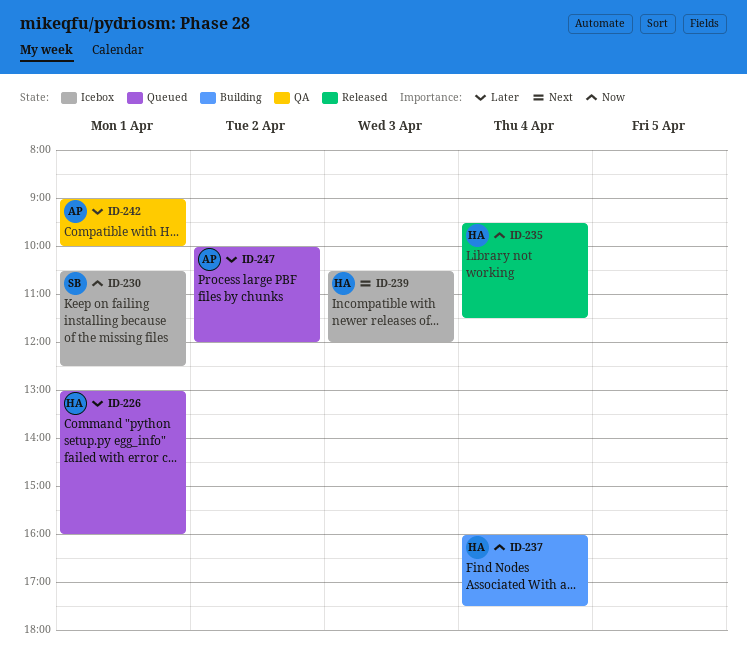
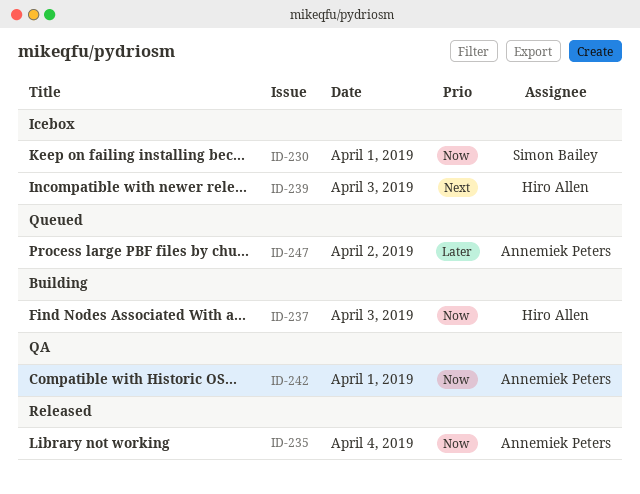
ID-226: present -> none
ID-235, owner: Hiro Allen -> Annemiek Peters
ID-237, day: Apr 4 -> Apr 3
ID-242, priority: Later -> Now

